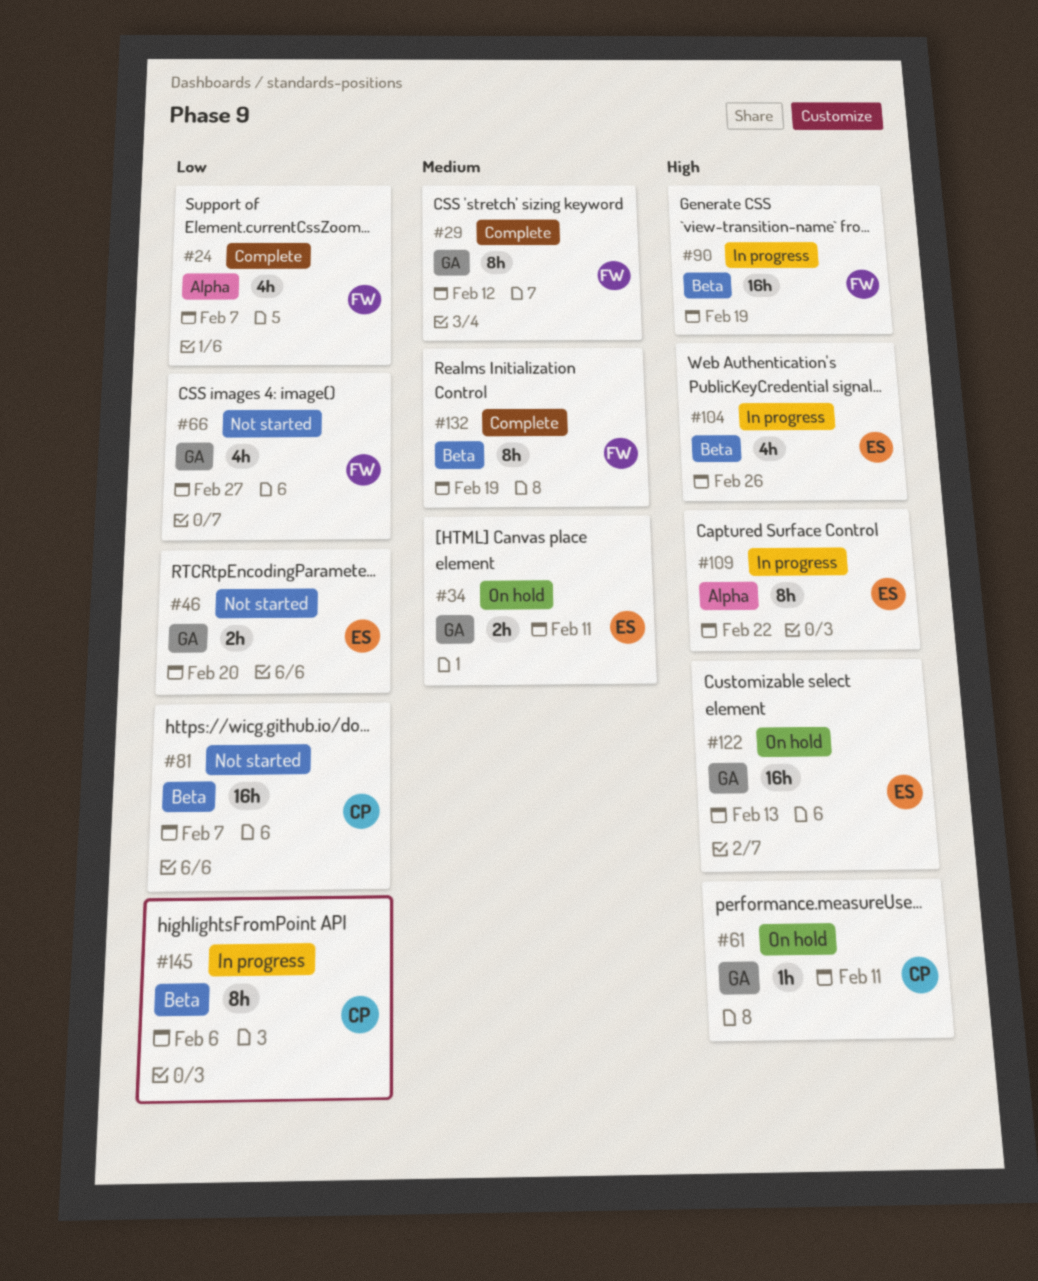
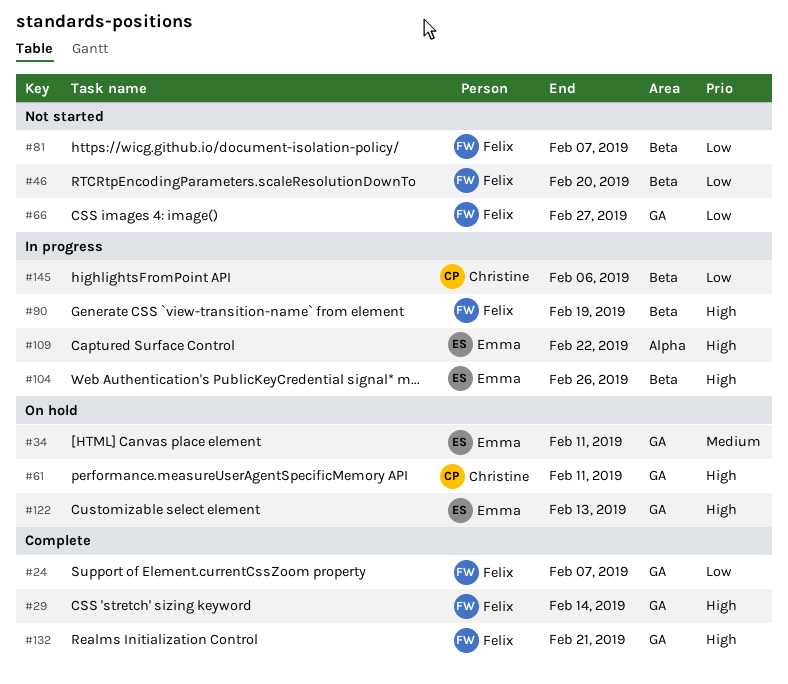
#24, label: Alpha -> GA
#29, priority: Medium -> High
#29, due: Feb 12 -> Feb 14
#46, owner: Emma -> Felix
#46, label: GA -> Beta
#81, owner: Christine -> Felix
#132, priority: Medium -> High
#132, label: Beta -> GA
#132, due: Feb 19 -> Feb 21

